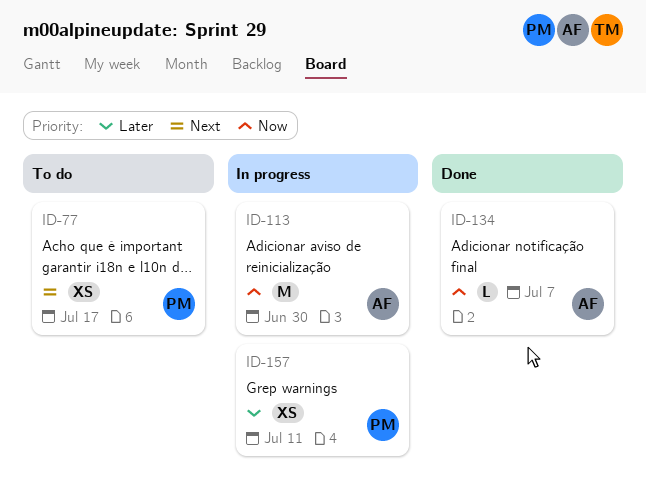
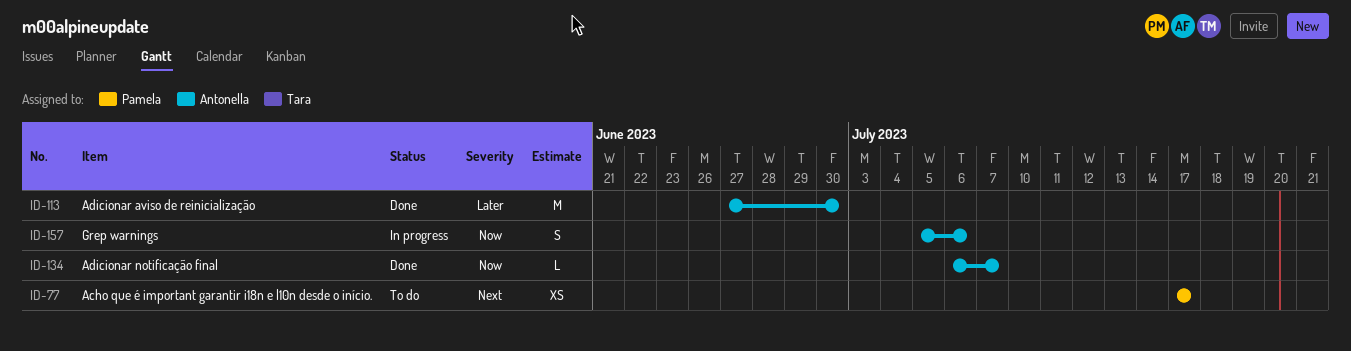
ID-113, status: In progress -> Done
ID-113, priority: Now -> Later
ID-157, owner: Pamela -> Antonella
ID-157, priority: Later -> Now
ID-157, estimate: XS -> S
ID-157, due: Jul 11 -> Jul 6

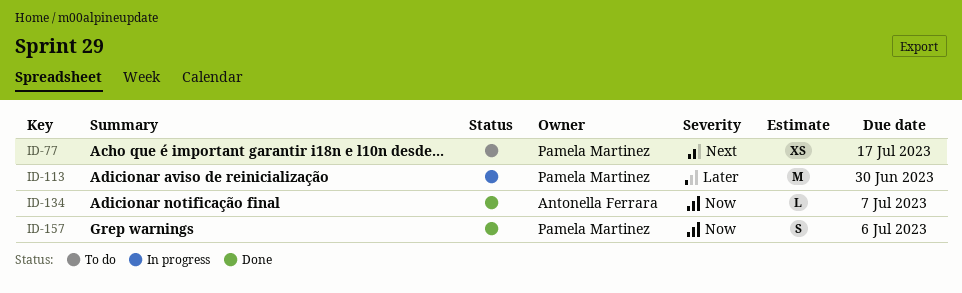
ID-113, status: Done -> In progress
ID-113, owner: Antonella Ferrara -> Pamela Martinez
ID-157, status: In progress -> Done
ID-157, owner: Antonella Ferrara -> Pamela Martinez

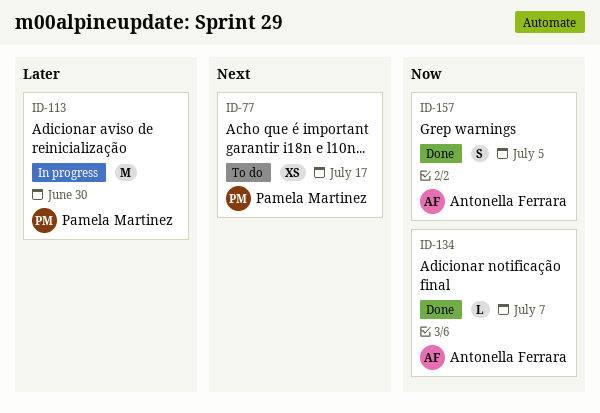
ID-157, owner: Pamela Martinez -> Antonella Ferrara
ID-157, due: Jul 6 -> Jul 5

